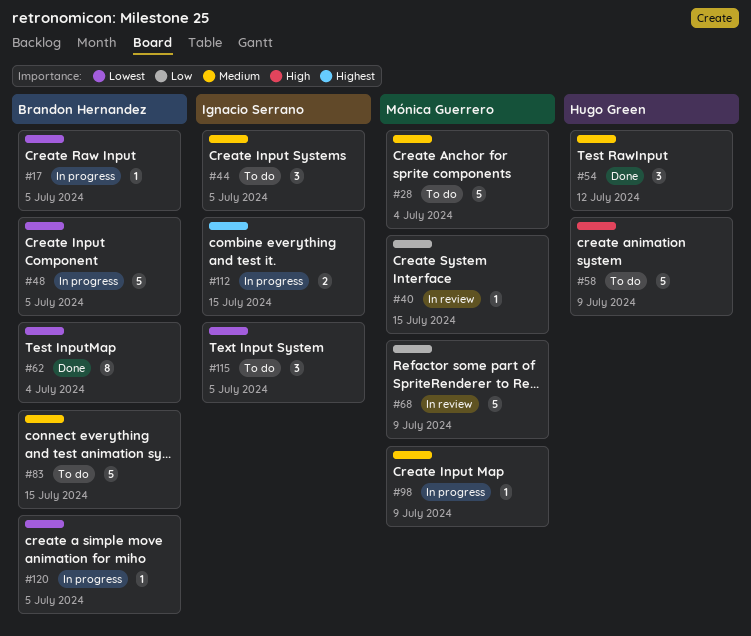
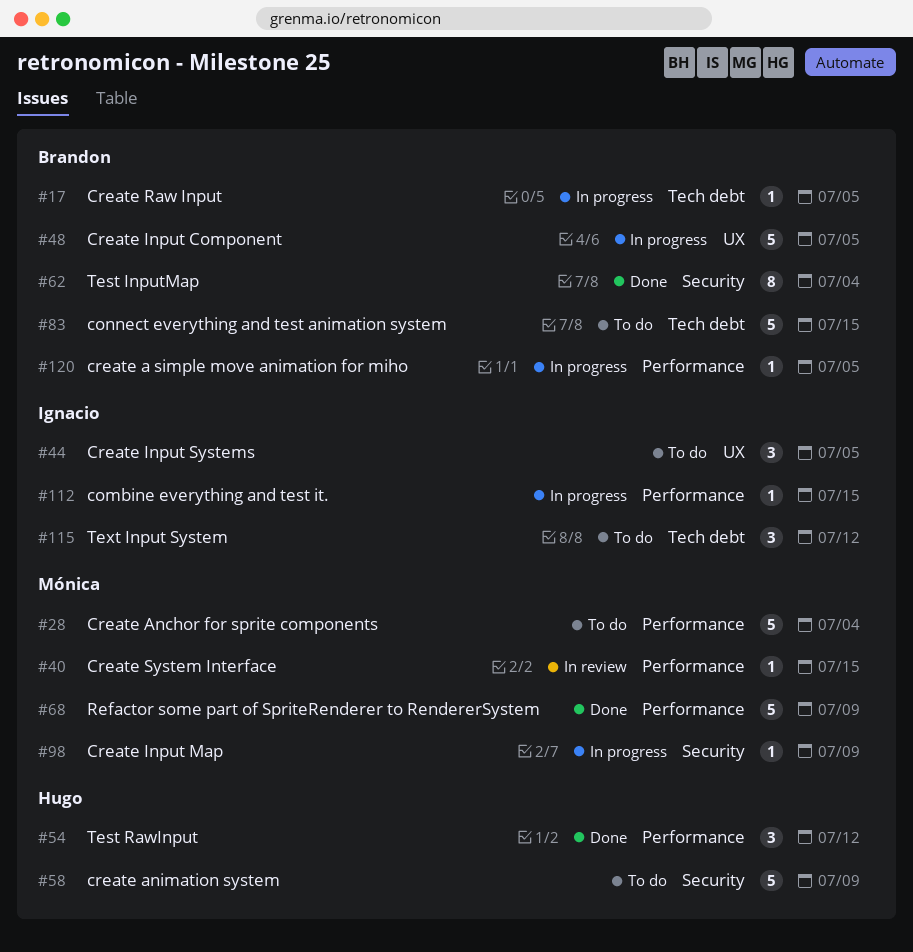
#68, status: In review -> Done
#112, estimate: 2 -> 1
#115, due: Jul 5 -> Jul 12

